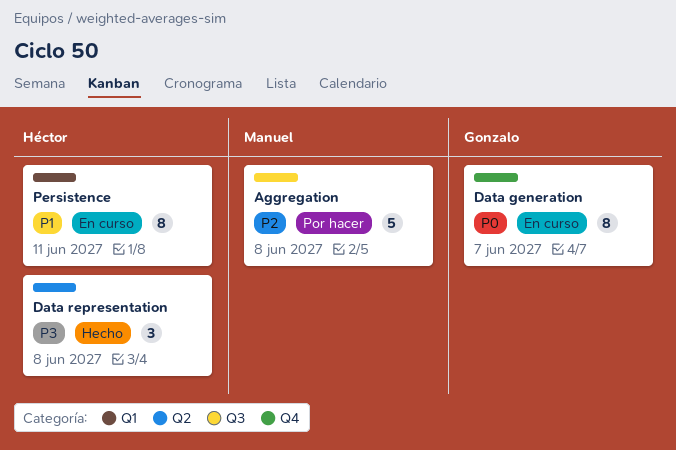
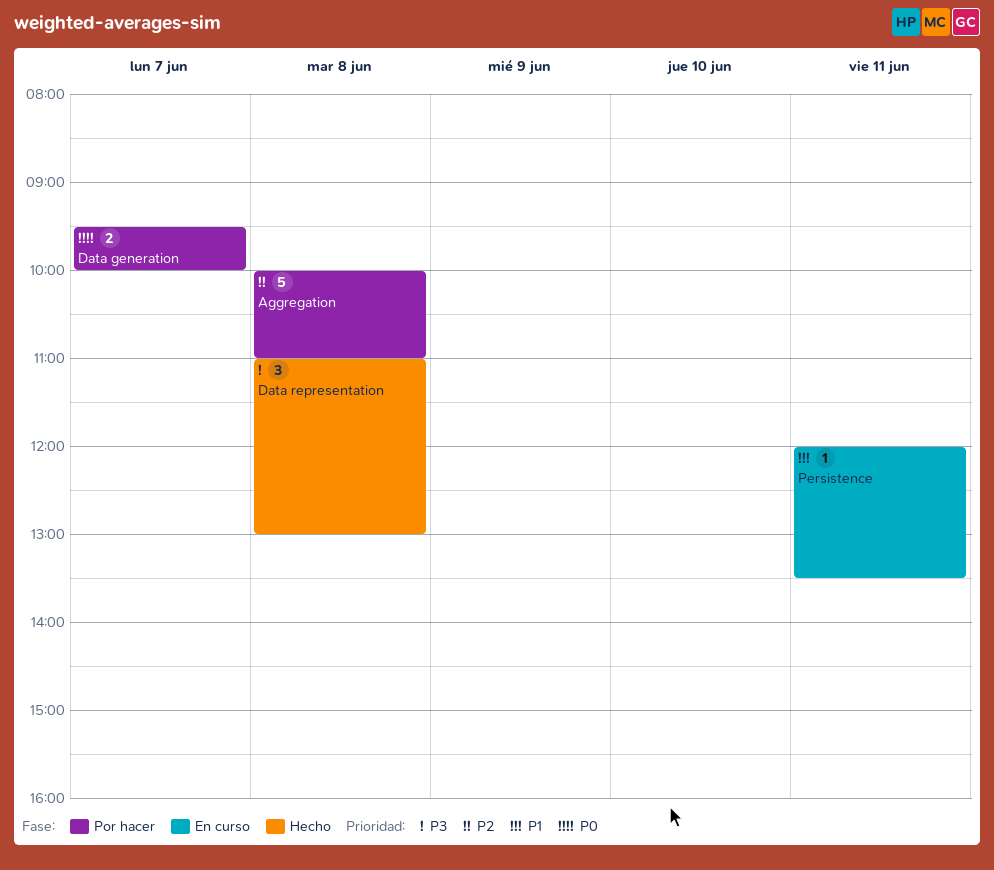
Data generation, status: En curso -> Por hacer
Data generation, estimate: 8 -> 2
Persistence, estimate: 8 -> 1

